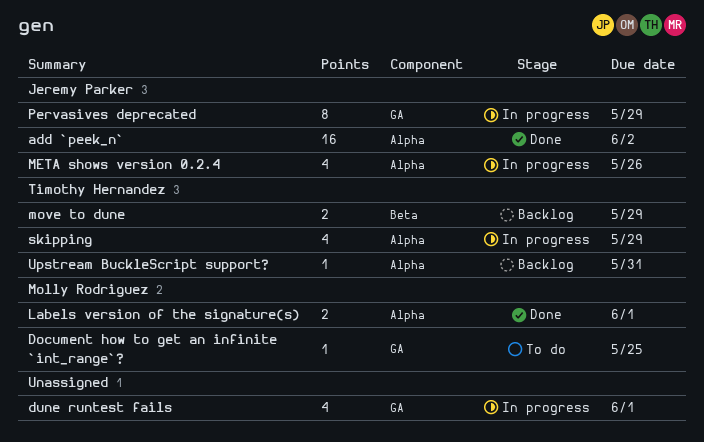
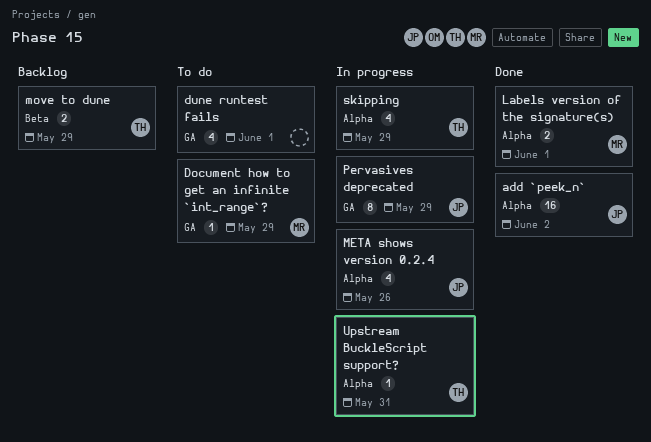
Document how to get an infinite `int_range`?, due: May 25 -> May 29
dune runtest fails, status: In progress -> To do
Upstream BuckleScript support?, status: Backlog -> In progress

